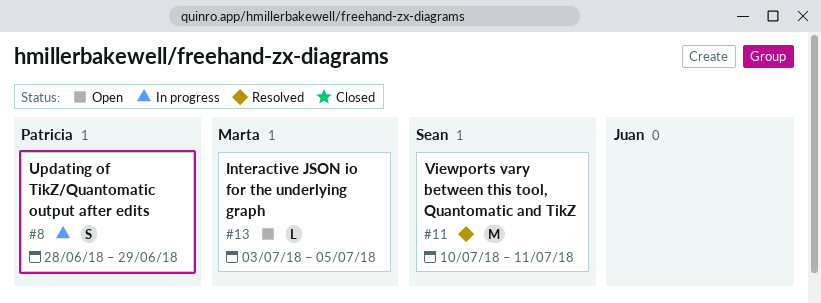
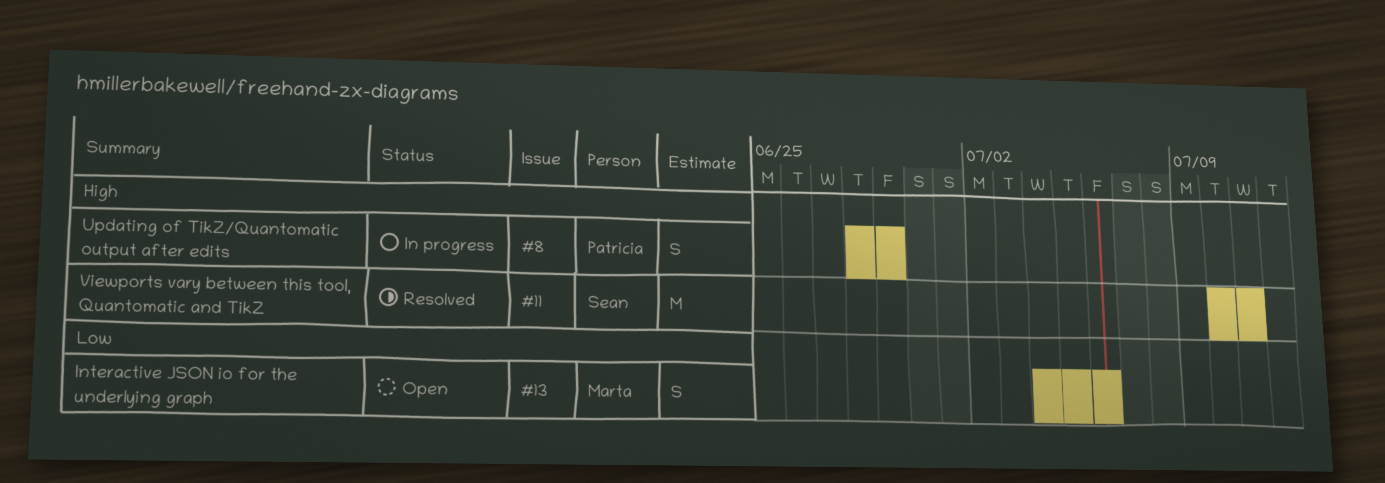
#13, estimate: L -> S
#13, start: Jul 3 -> Jul 4
#13, due: Jul 5 -> Jul 6

